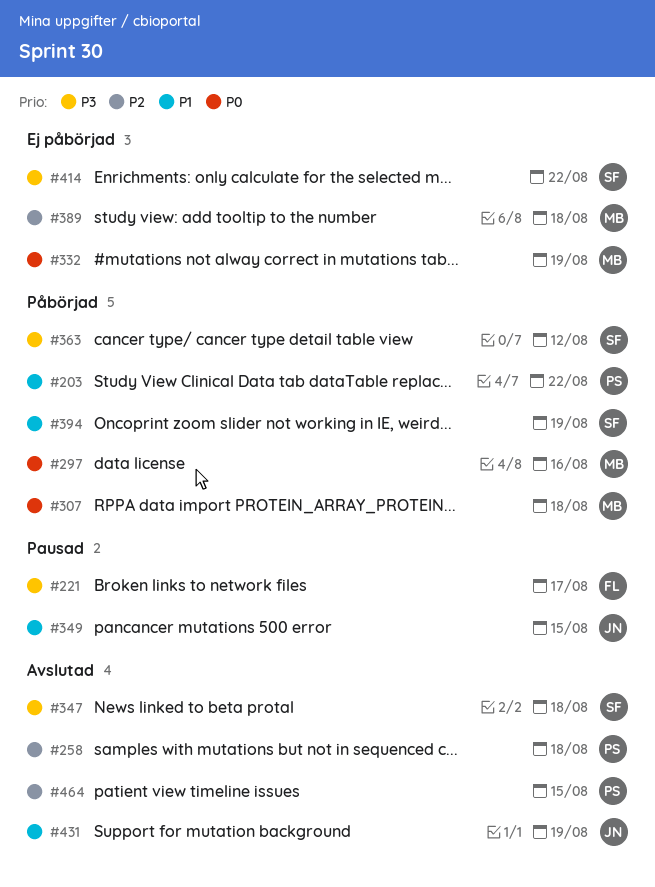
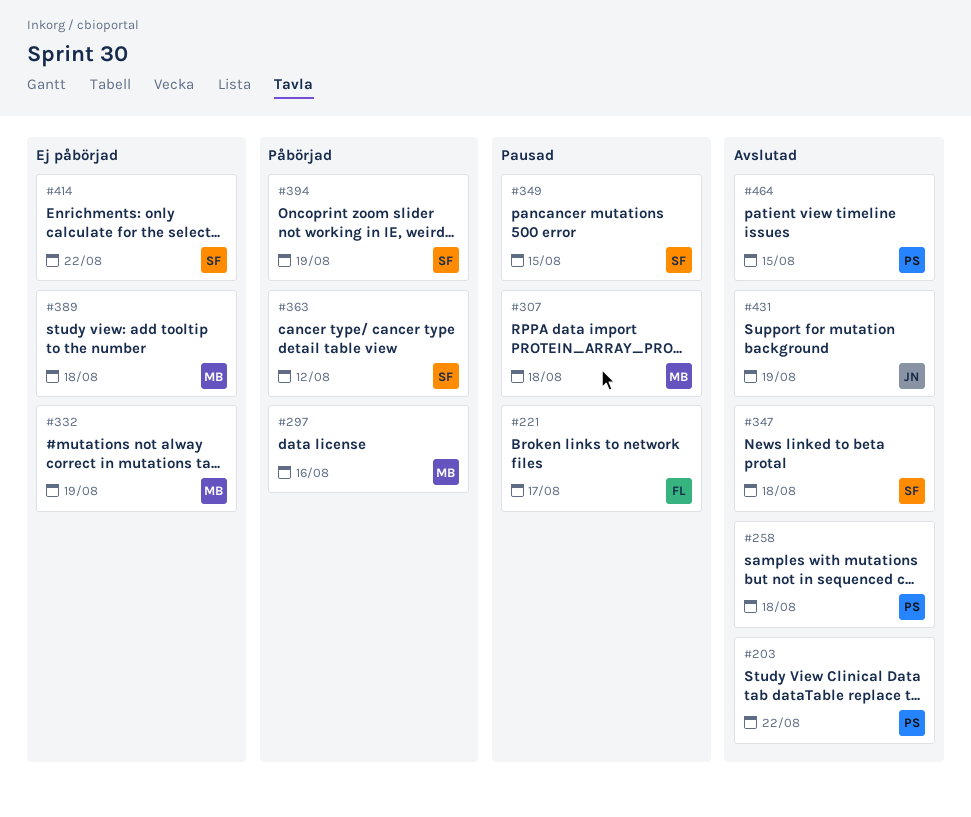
#203, status: Påbörjad -> Avslutad
#307, status: Påbörjad -> Pausad
#349, owner: JN -> SF

